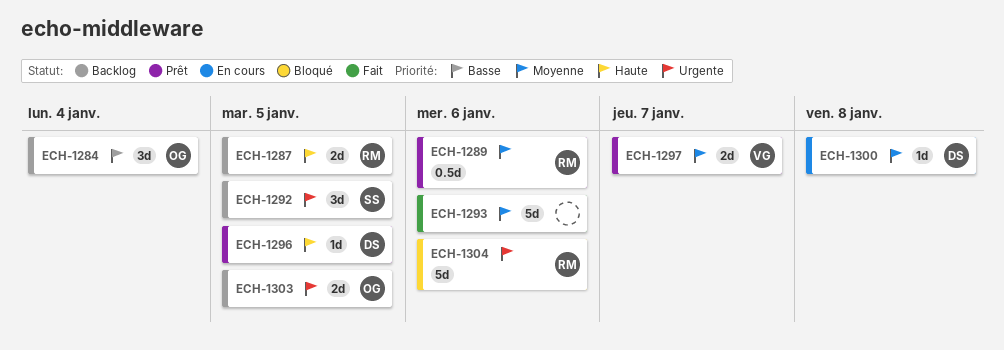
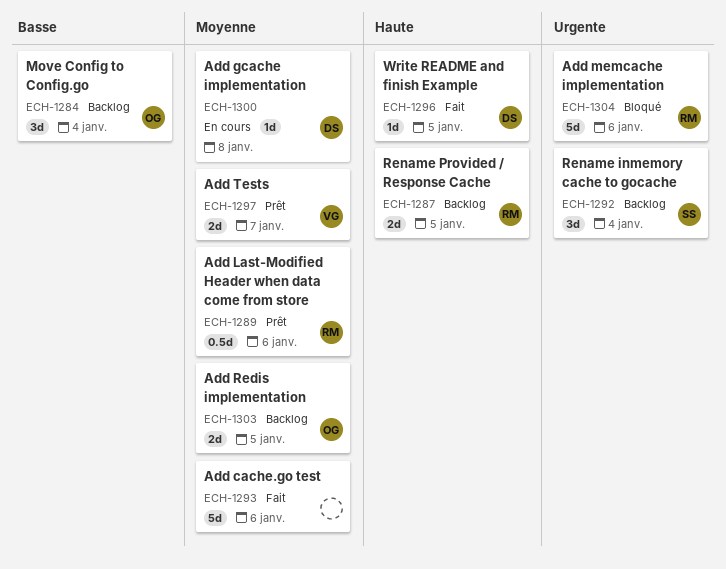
ECH-1292, due: Jan 5 -> Jan 4
ECH-1296, status: Prêt -> Fait
ECH-1303, priority: Urgente -> Moyenne

